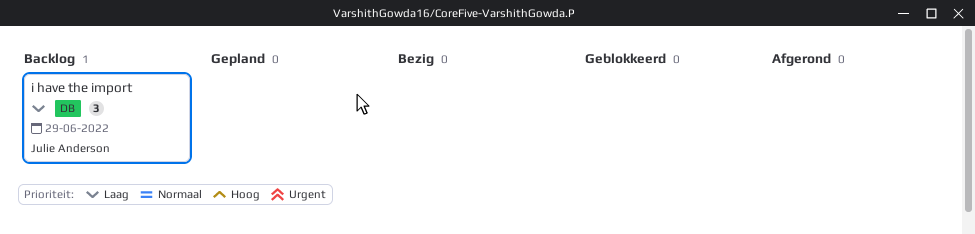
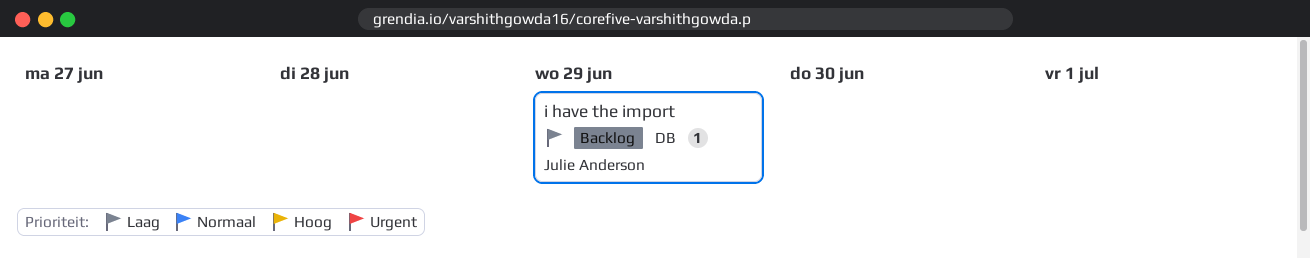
i have the import, estimate: 3 -> 1

